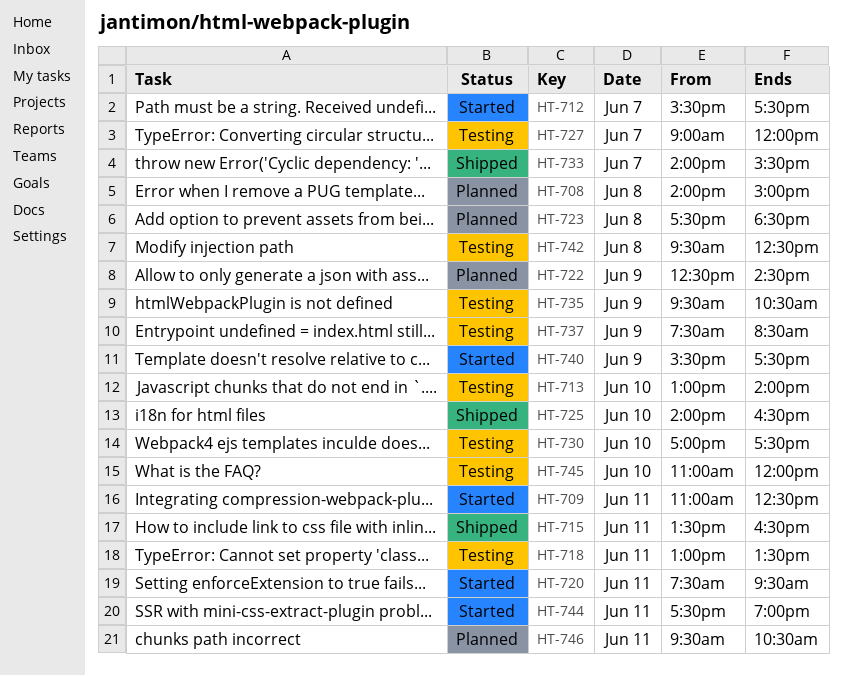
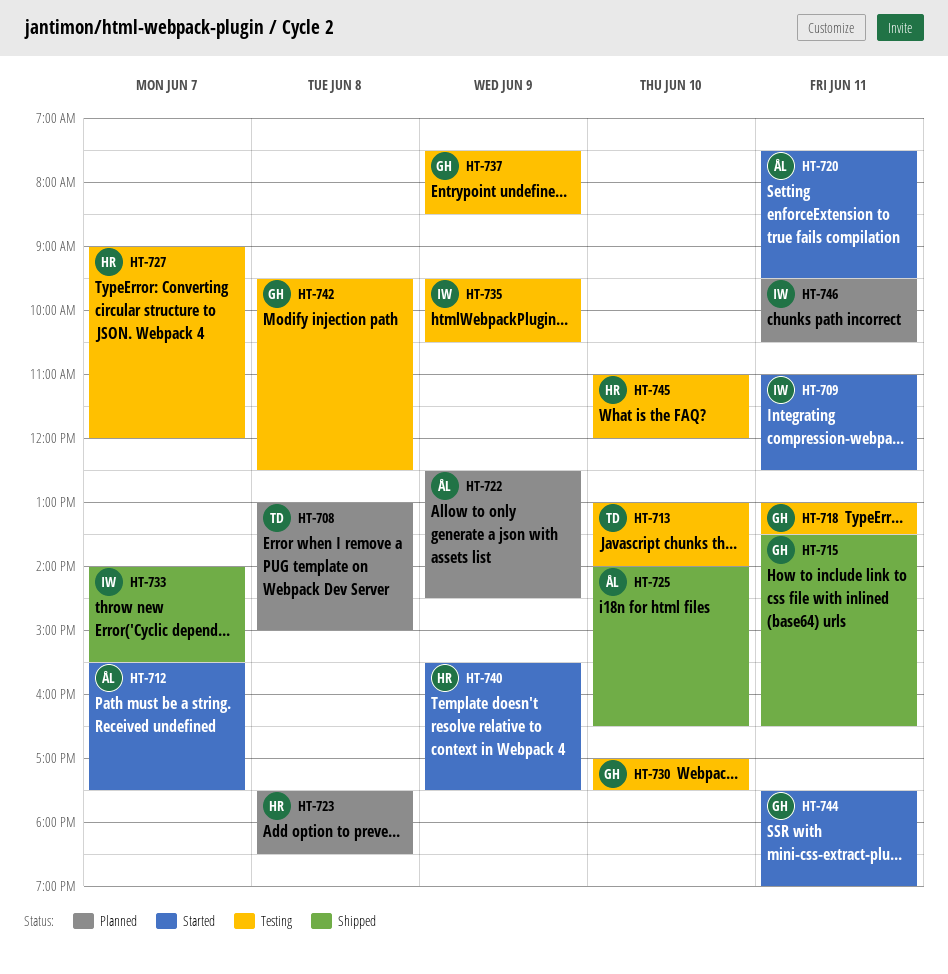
HT-708, begins: 14:00 -> 13:00

